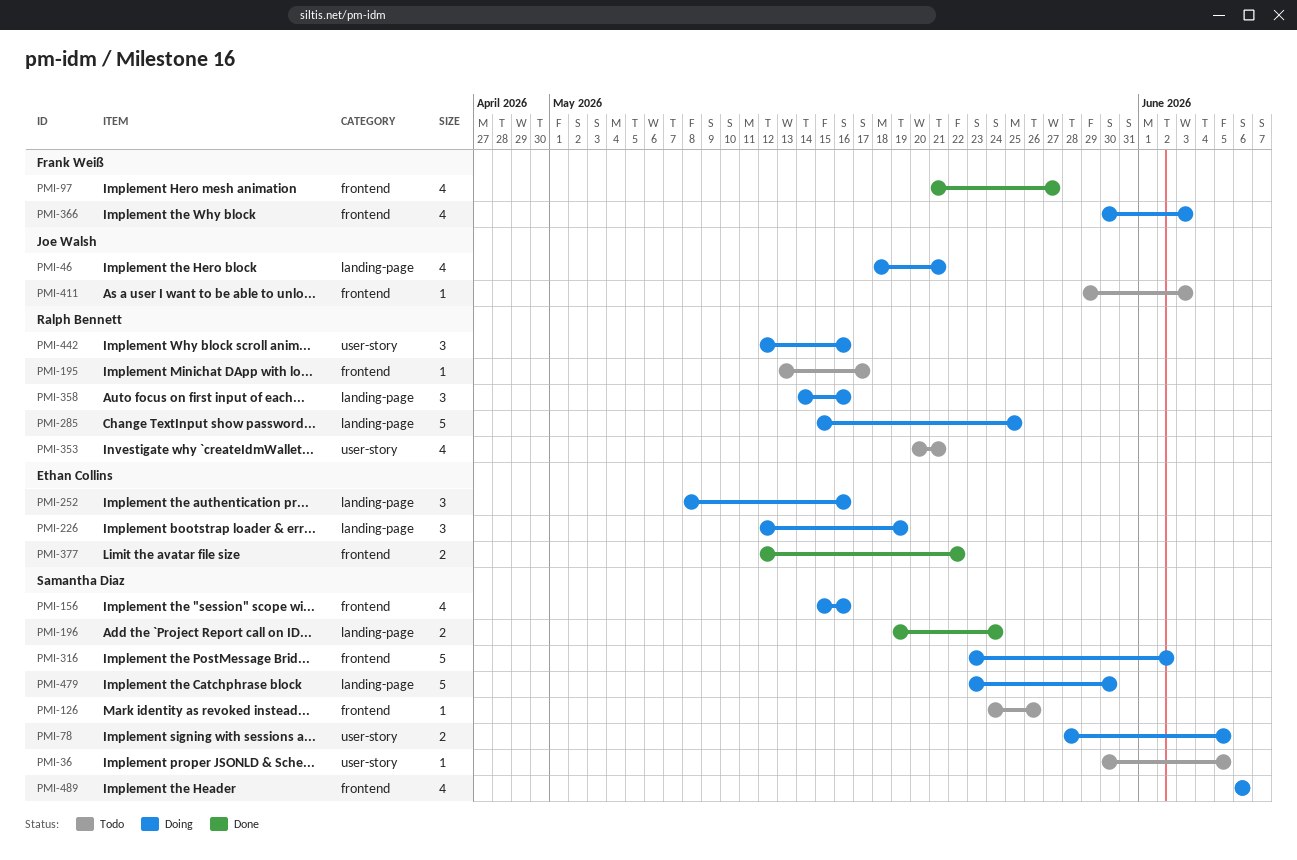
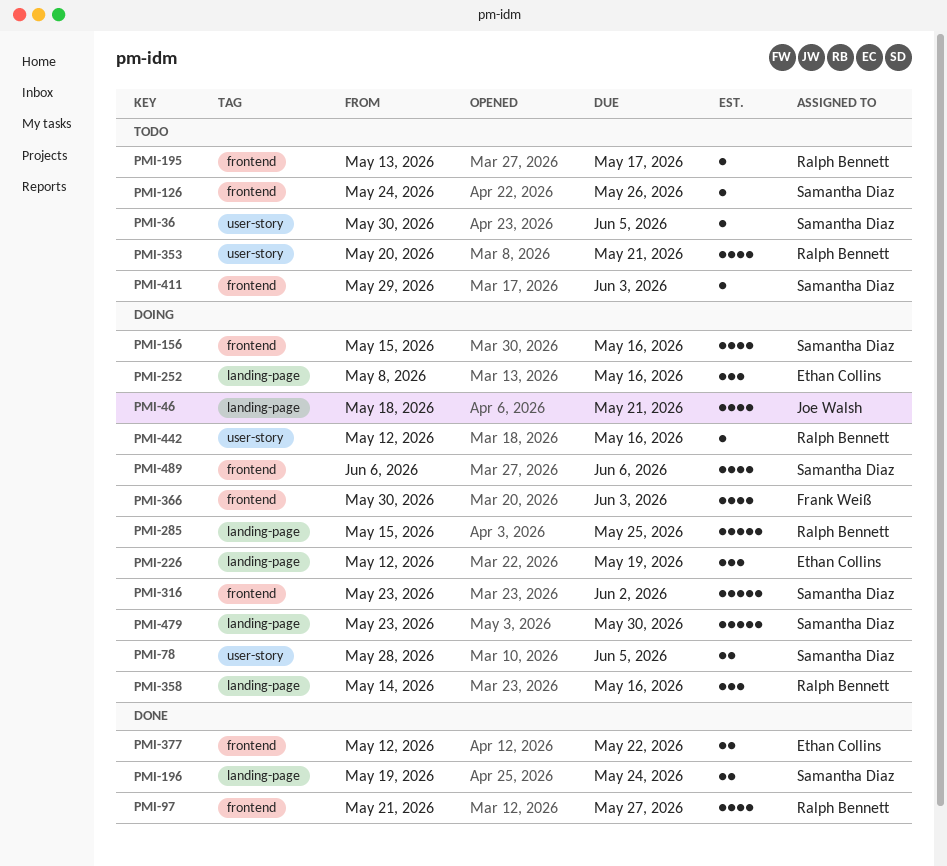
PMI-97, owner: Frank Weiß -> Ralph Bennett
PMI-411, owner: Joe Walsh -> Samantha Diaz
PMI-442, estimate: 3 -> 1

